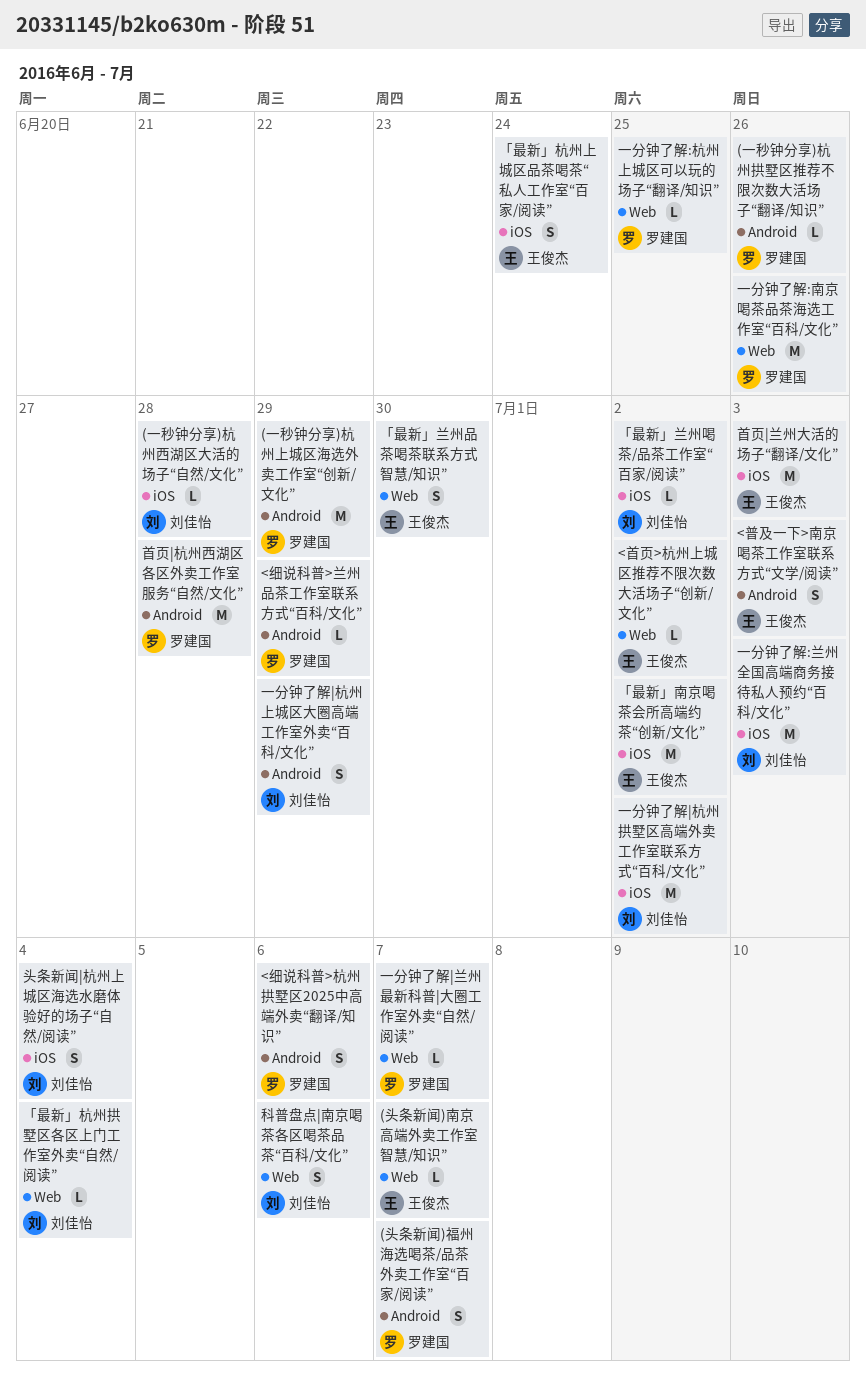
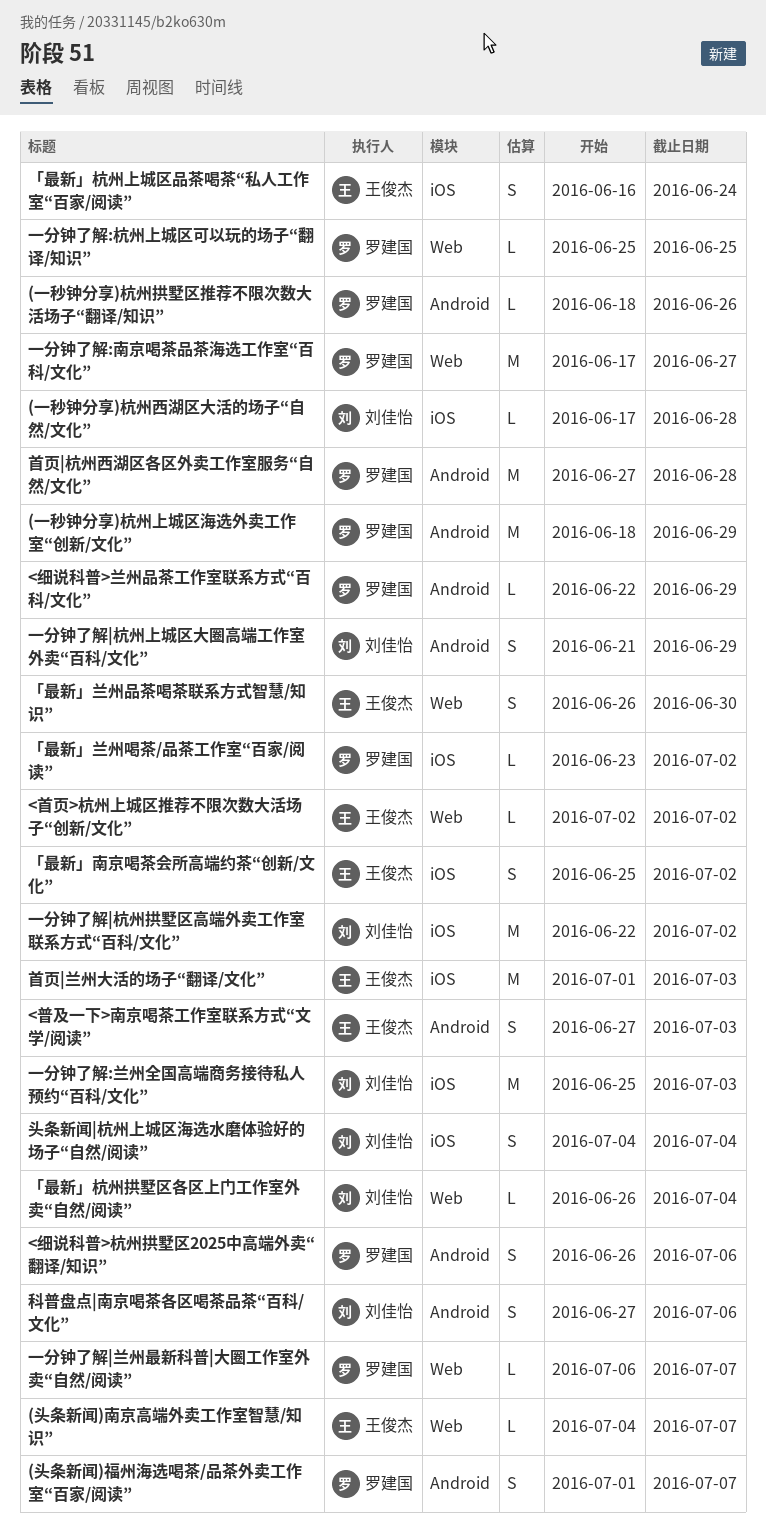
「最新」兰州喝茶/品茶工作室“百家/阅读”, owner: 刘佳怡 -> 罗建国
「最新」南京喝茶会所高端约茶“创新/文化”, estimate: M -> S
一分钟了解:南京喝茶品茶海选工作室“百科/文化”, due: Jun 26 -> Jun 27
科普盘点|南京喝茶各区喝茶品茶“百科/文化”, label: Web -> Android

